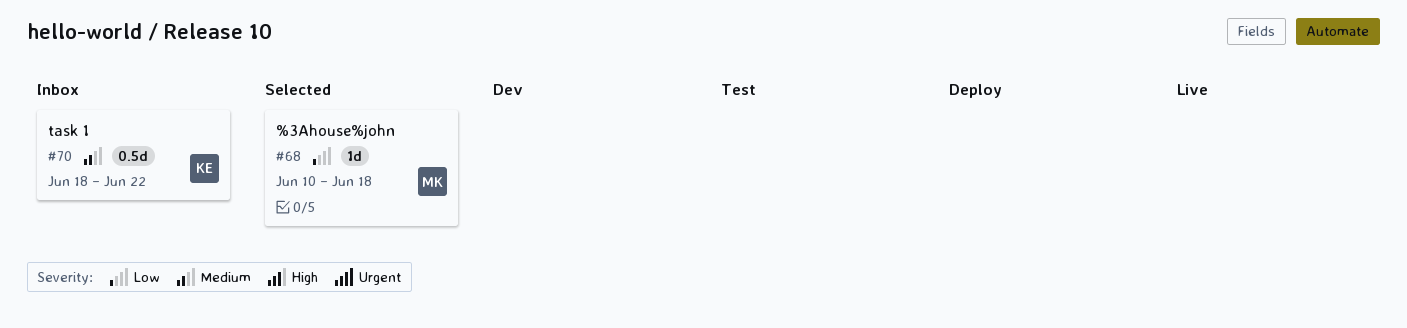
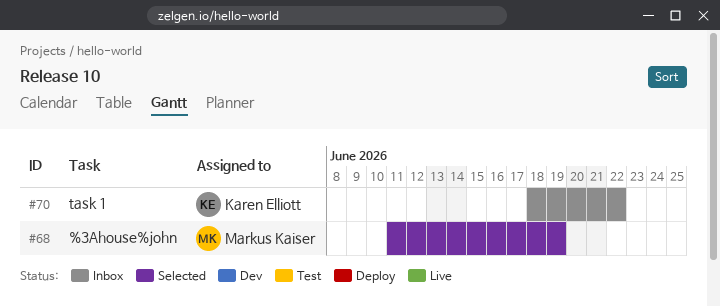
#68, start: Jun 10 -> Jun 11
#68, due: Jun 18 -> Jun 19

